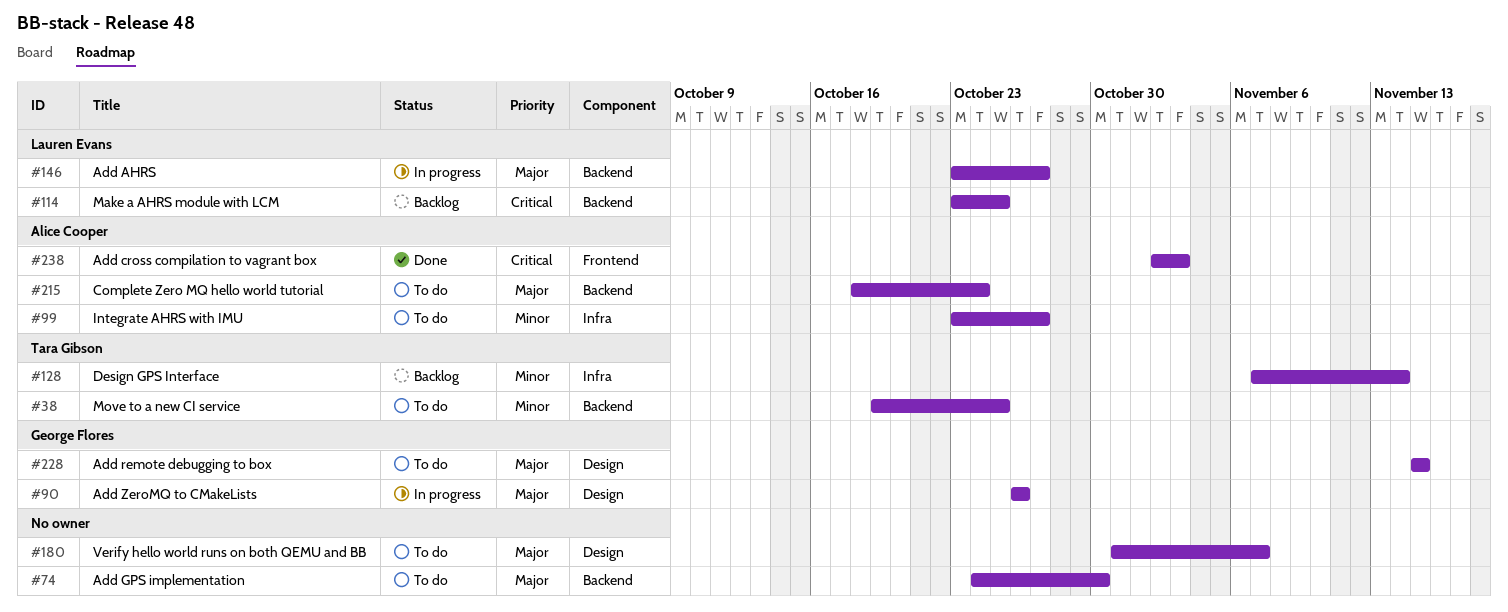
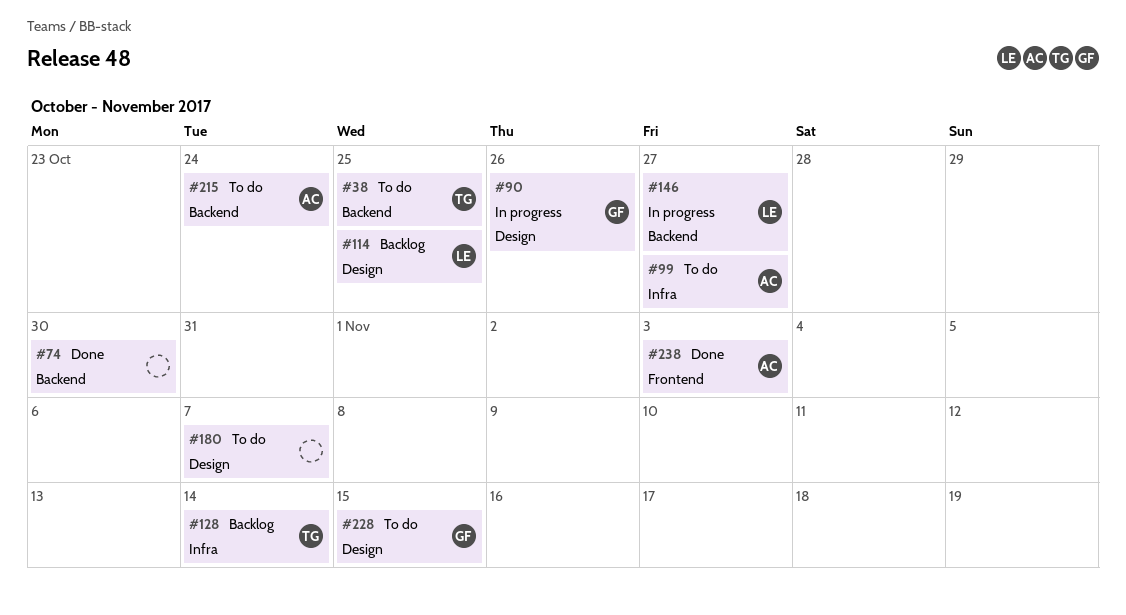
#74, status: To do -> Done
#114, label: Backend -> Design

